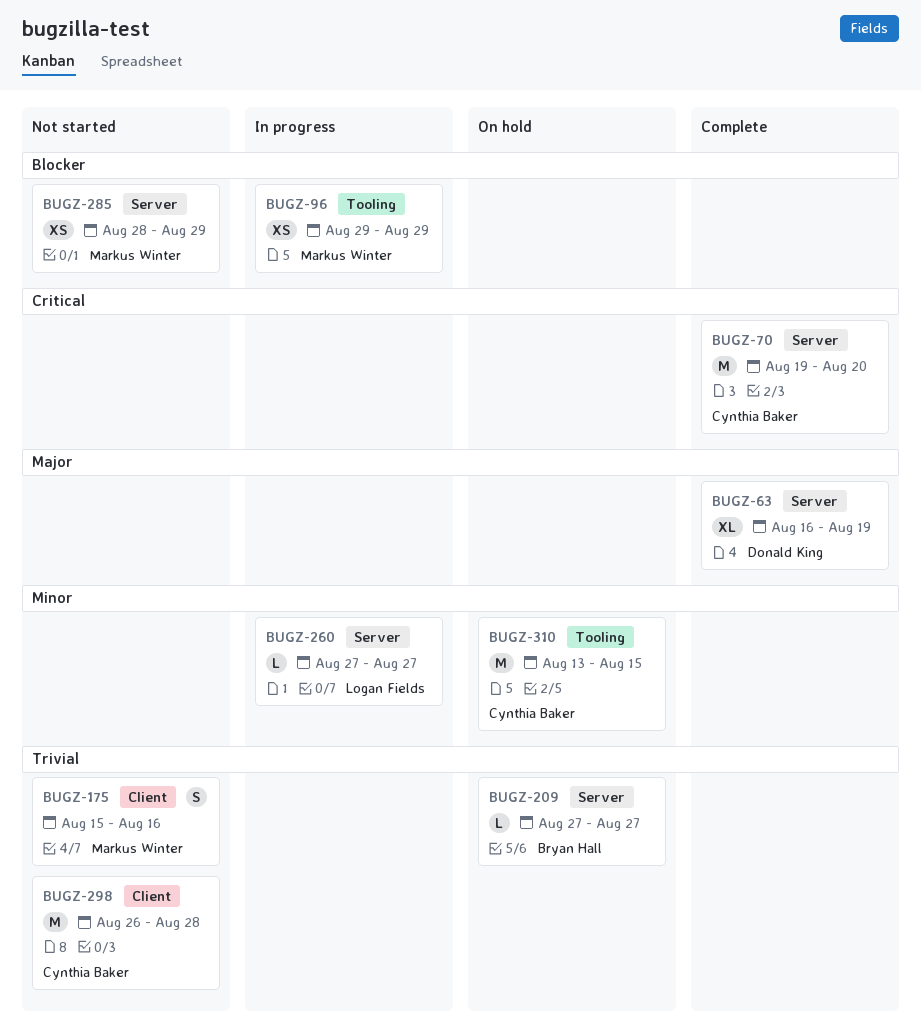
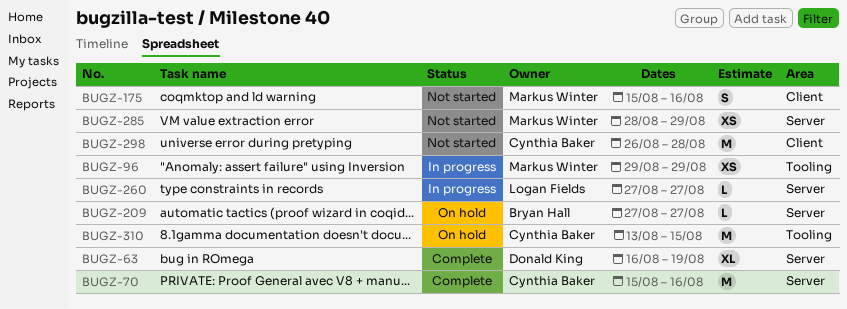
BUGZ-70, start: Aug 19 -> Aug 15
BUGZ-70, due: Aug 20 -> Aug 16

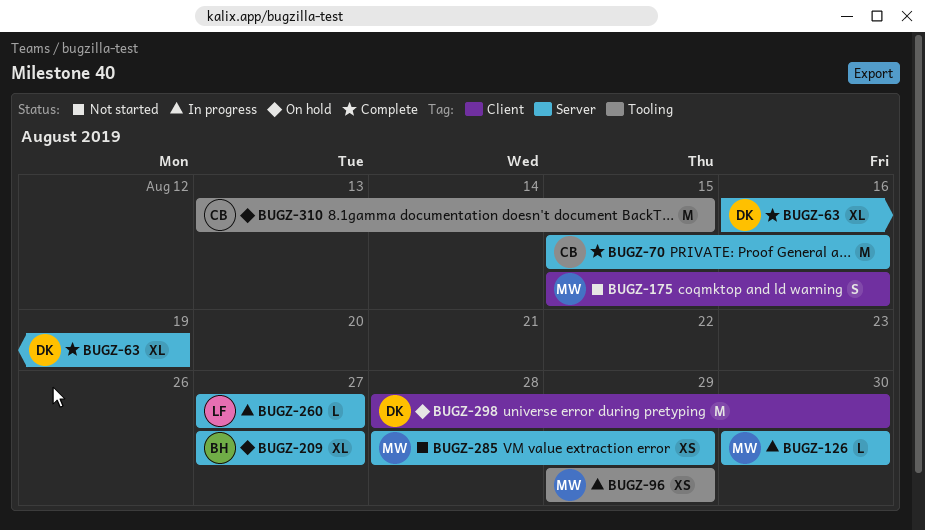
BUGZ-126: none -> present
BUGZ-209, estimate: L -> XL
BUGZ-298, status: Not started -> On hold
BUGZ-298, owner: Cynthia Baker -> Donald King
BUGZ-298, start: Aug 26 -> Aug 28
BUGZ-298, due: Aug 28 -> Aug 30

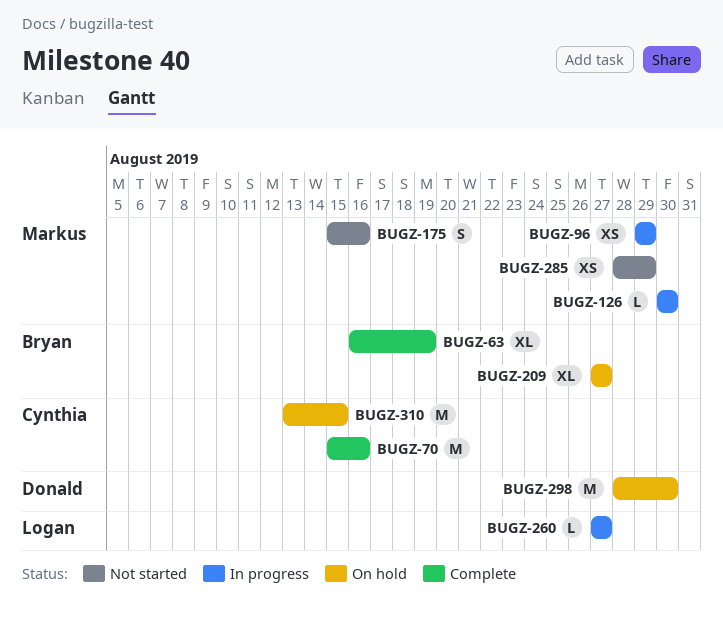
BUGZ-63, owner: Donald -> Bryan

